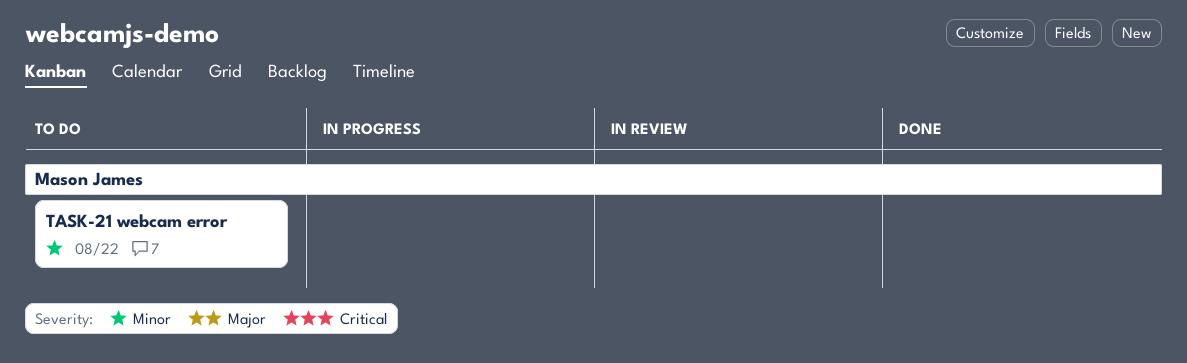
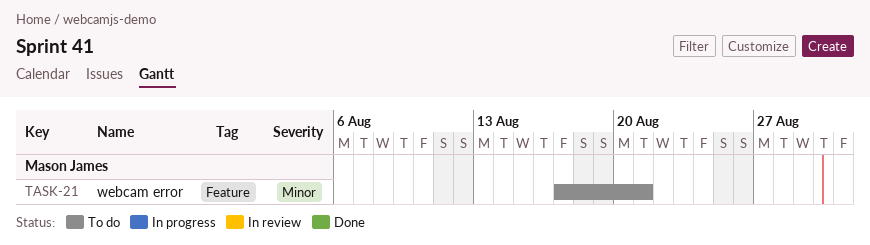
TASK-21, due: Aug 22 -> Aug 21

